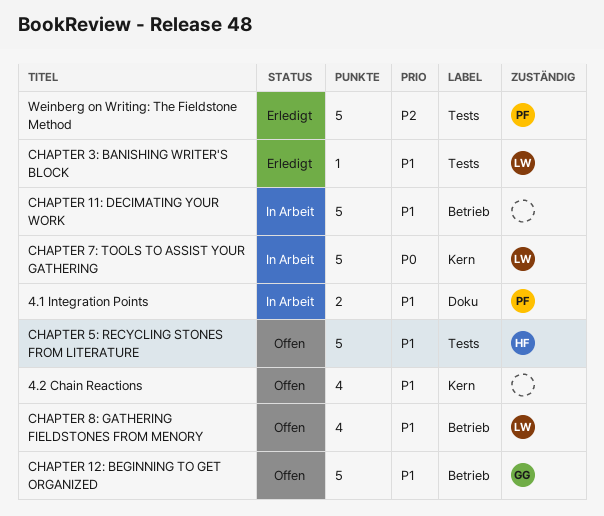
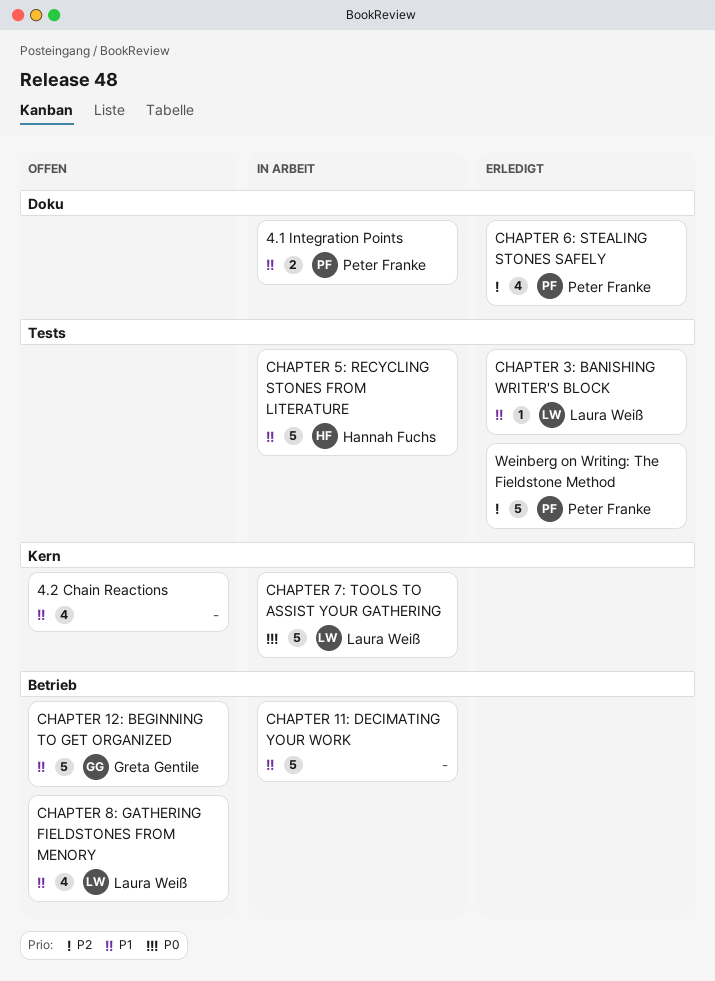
CHAPTER 5: RECYCLING STONES FROM LITERATURE, status: Offen -> In Arbeit
CHAPTER 6: STEALING STONES SAFELY: none -> present

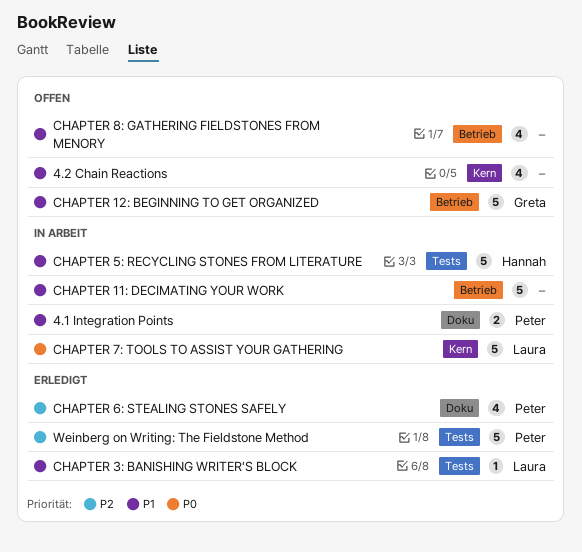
CHAPTER 8: GATHERING FIELDSTONES FROM MENORY, owner: Laura Weiß -> none

